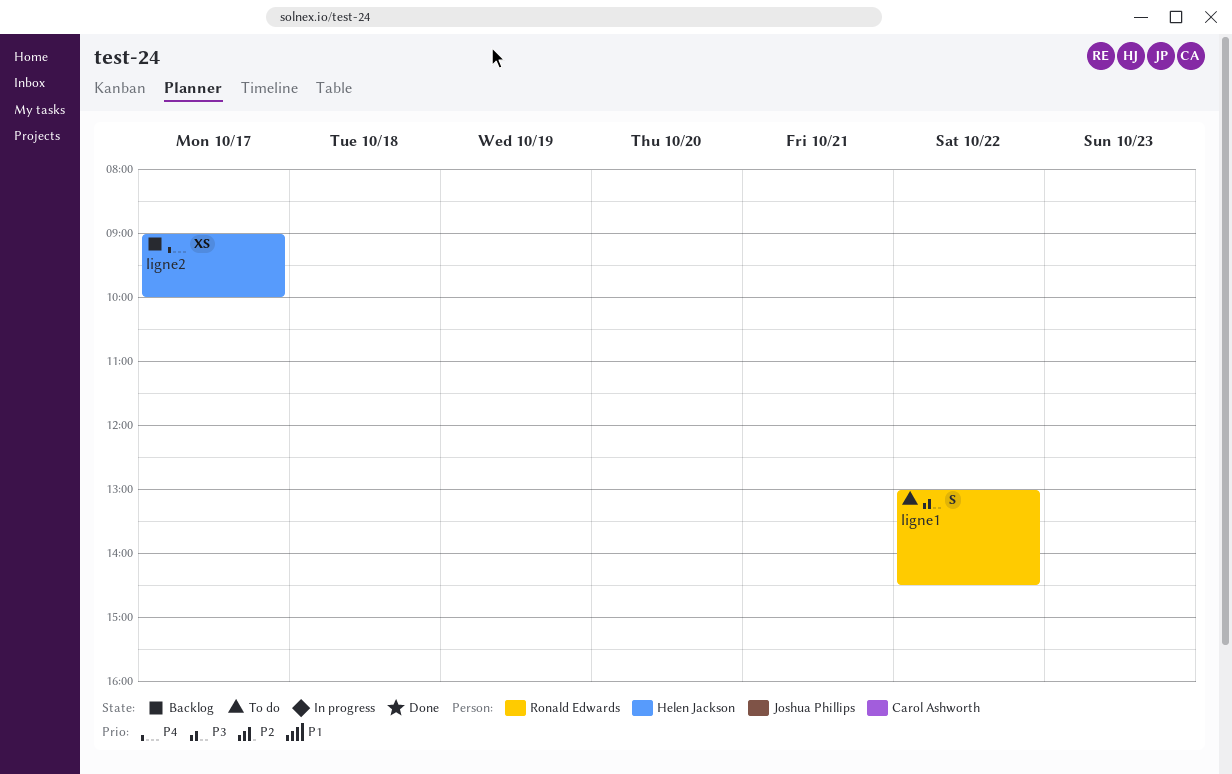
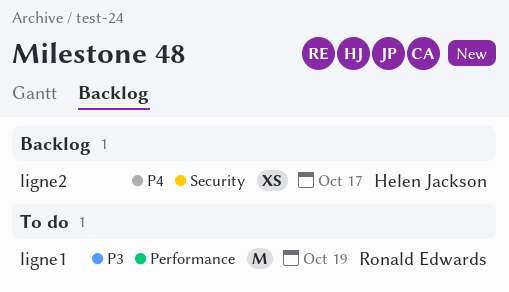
ligne1, estimate: S -> M
ligne1, day: Oct 22 -> Oct 19

